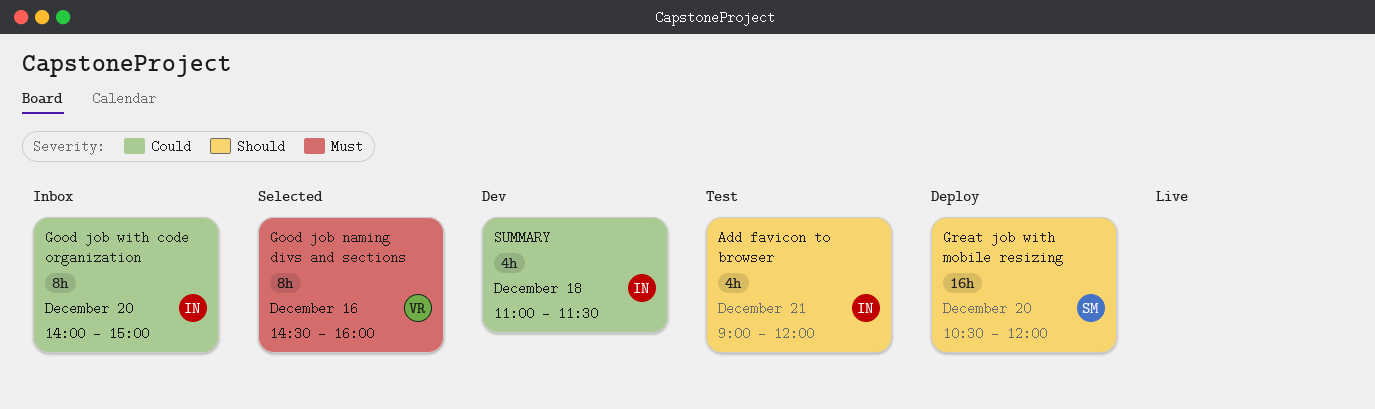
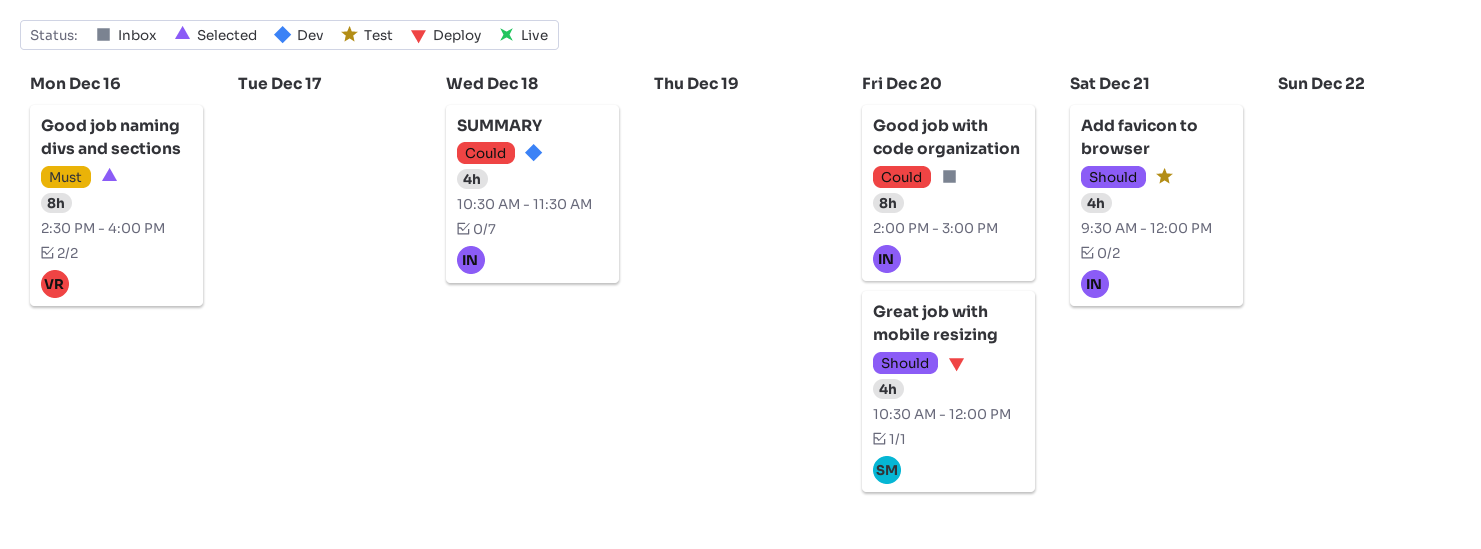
Add favicon to browser, begins: 09:00 -> 09:30
Great job with mobile resizing, estimate: 16h -> 4h
SUMMARY, begins: 11:00 -> 10:30

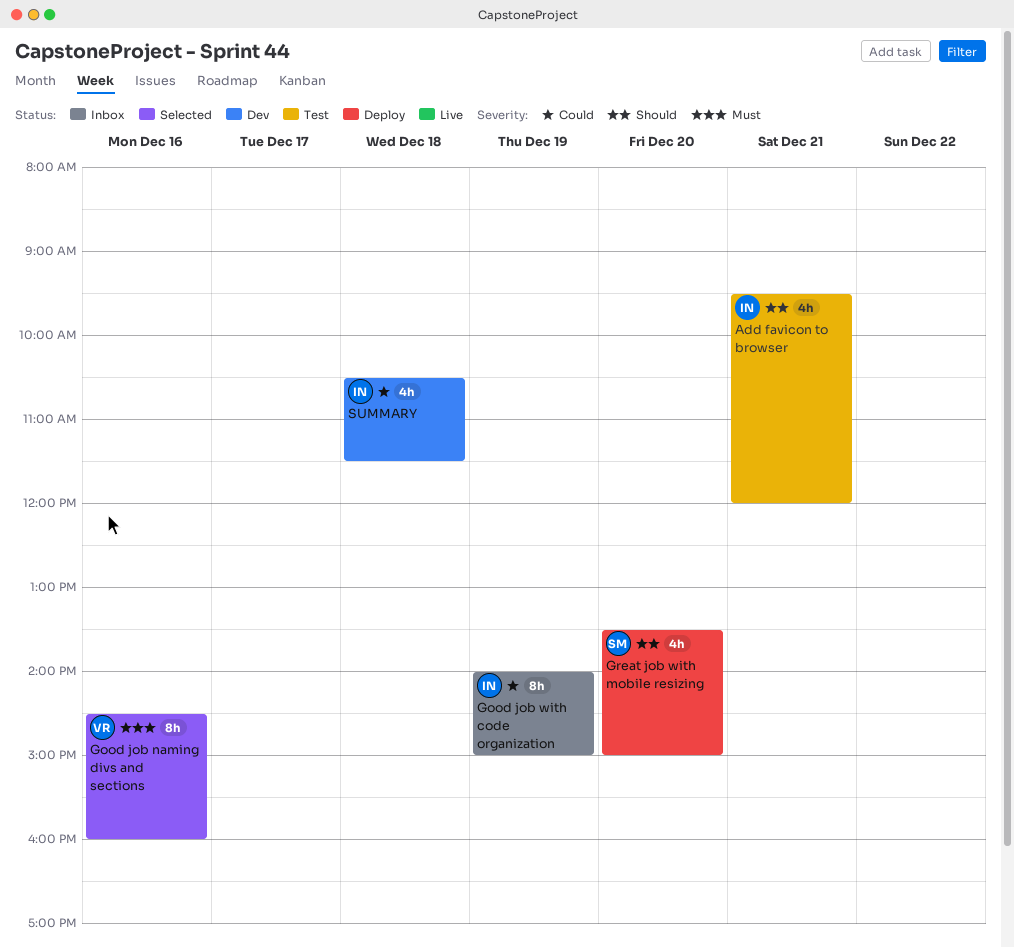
Good job with code organization, day: Dec 20 -> Dec 19
Great job with mobile resizing, begins: 10:30 -> 13:30
Great job with mobile resizing, ends: 12:00 -> 15:00

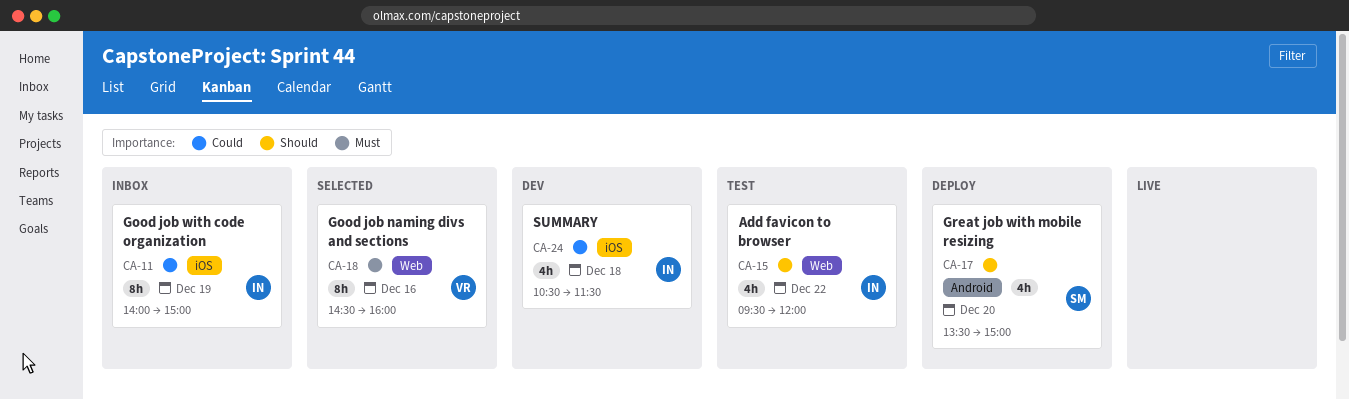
Add favicon to browser, day: Dec 21 -> Dec 22

